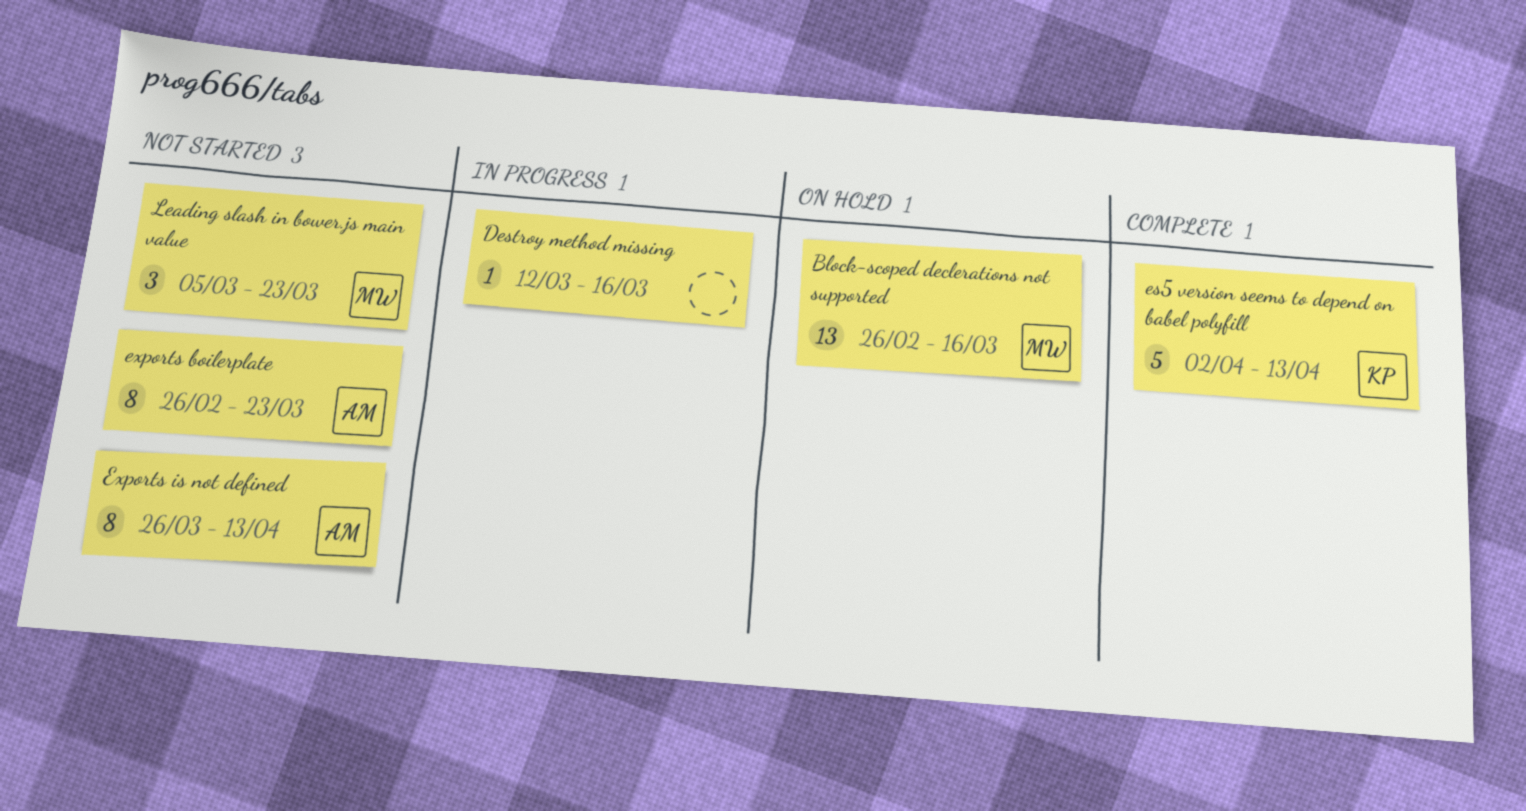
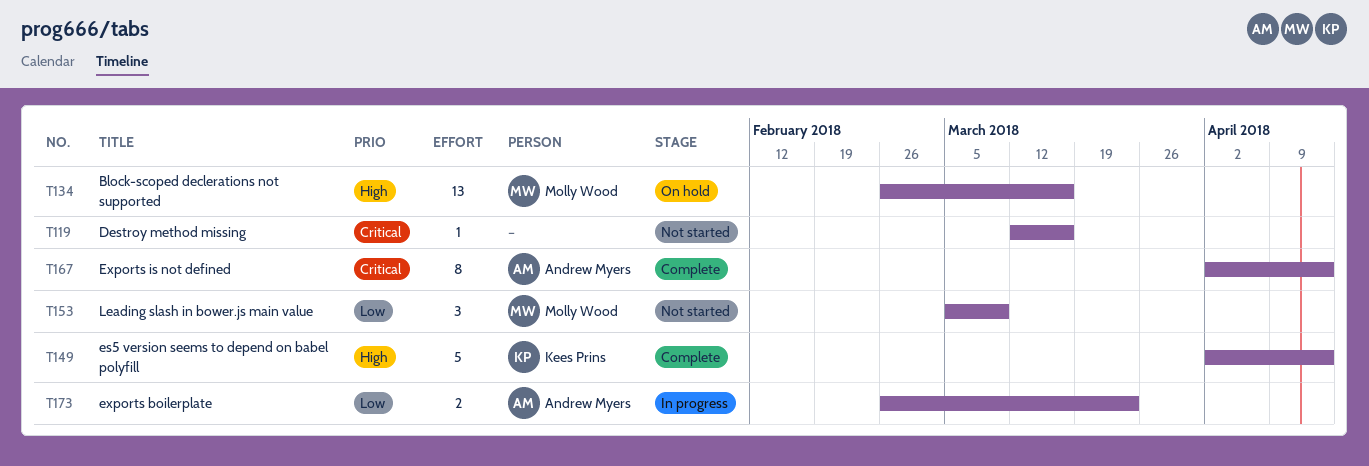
Destroy method missing, status: In progress -> Not started
exports boilerplate, status: Not started -> In progress
exports boilerplate, estimate: 8 -> 2
Exports is not defined, status: Not started -> Complete
Exports is not defined, start: Mar 26 -> Apr 2
Leading slash in bower.js main value, due: Mar 23 -> Mar 9

